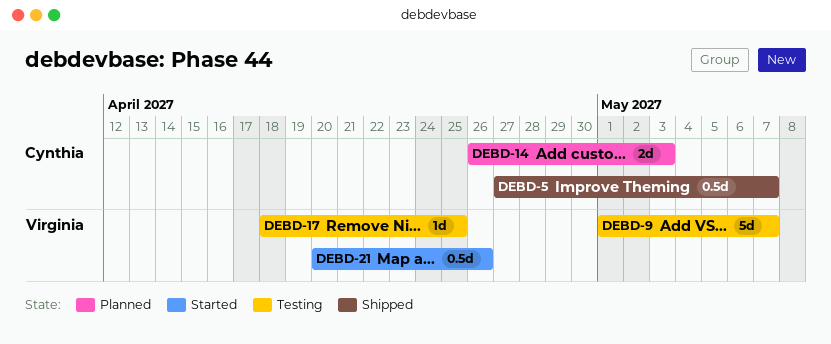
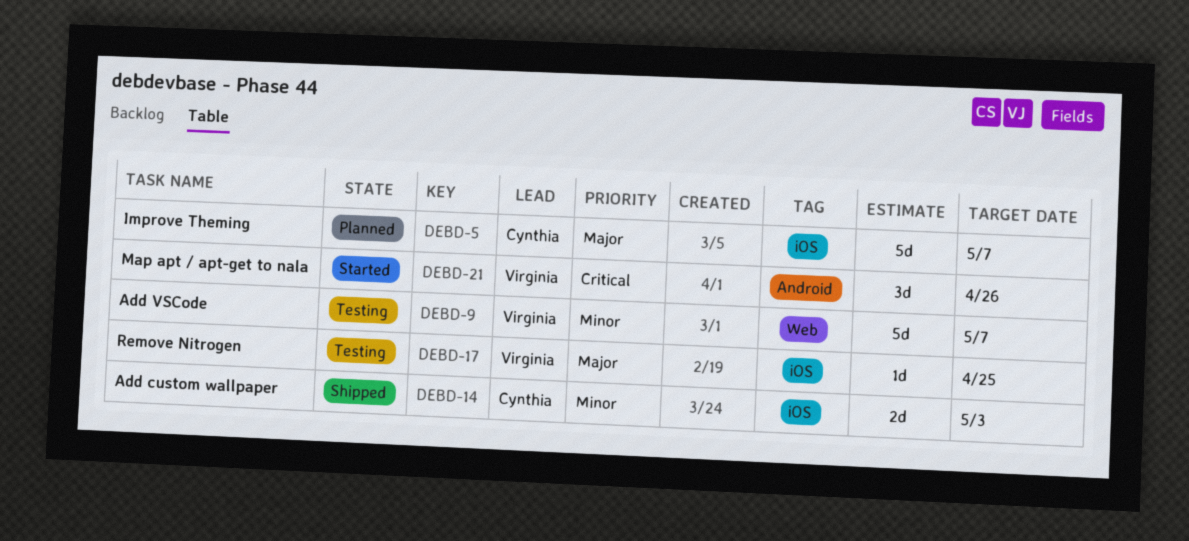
DEBD-5, status: Shipped -> Planned
DEBD-5, estimate: 0.5d -> 5d
DEBD-14, status: Planned -> Shipped
DEBD-21, estimate: 0.5d -> 3d

